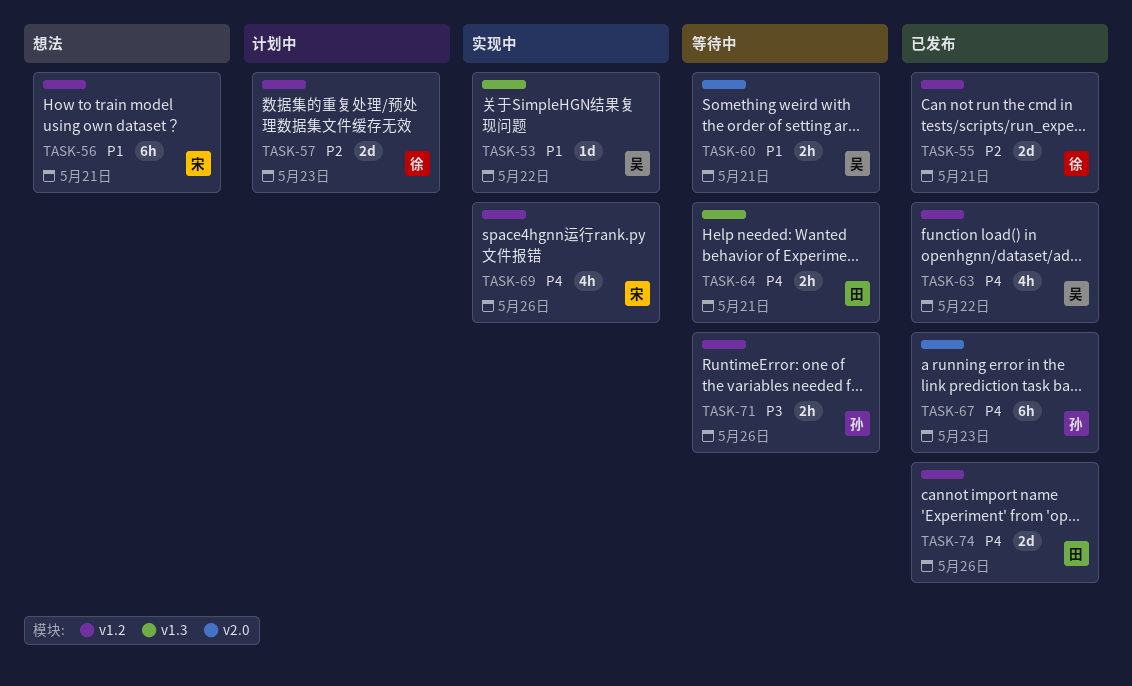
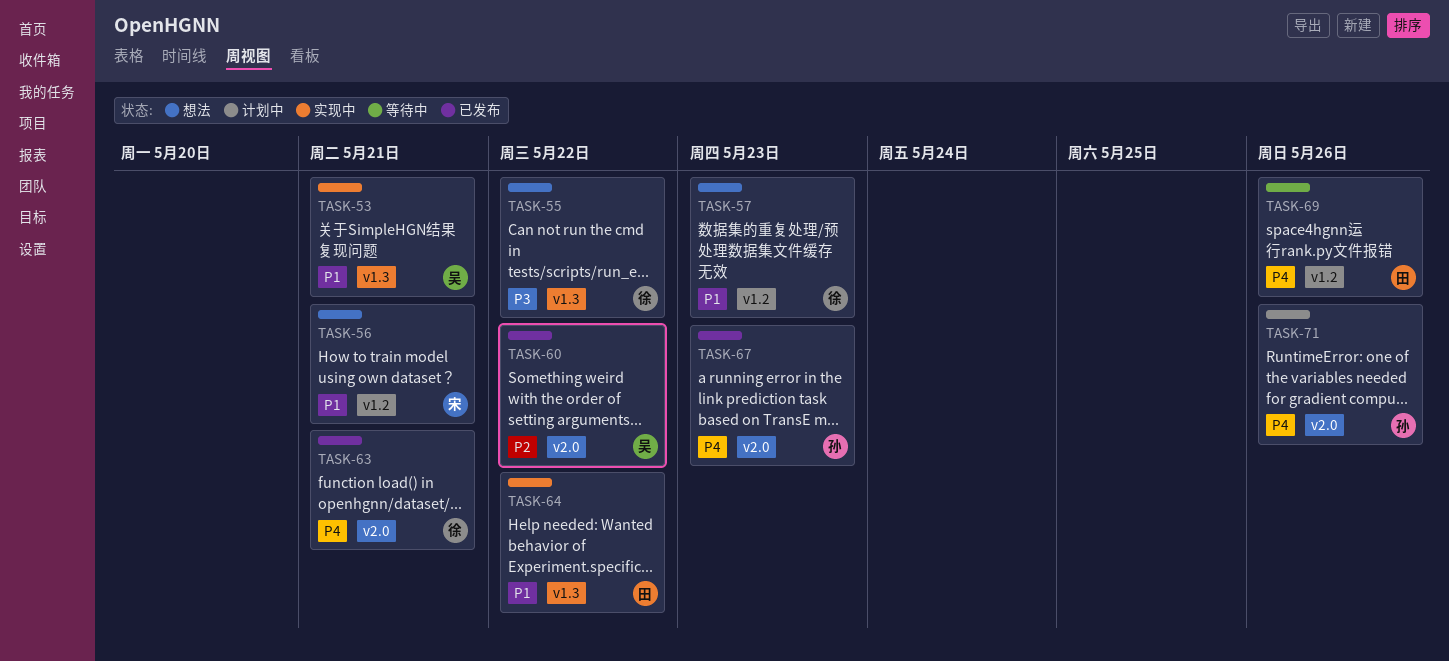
TASK-53, due: May 22 -> May 21
TASK-55, status: 已发布 -> 想法
TASK-55, priority: P2 -> P3
TASK-55, label: v1.2 -> v1.3
TASK-55, due: May 21 -> May 22
TASK-57, status: 计划中 -> 想法
TASK-57, priority: P2 -> P1
TASK-60, status: 等待中 -> 已发布
TASK-60, priority: P1 -> P2
TASK-60, due: May 21 -> May 22
TASK-63, owner: 吴 -> 徐
TASK-63, label: v1.2 -> v2.0
TASK-63, due: May 22 -> May 21
TASK-64, status: 等待中 -> 实现中
TASK-64, priority: P4 -> P1
TASK-64, due: May 21 -> May 22
TASK-69, status: 实现中 -> 等待中
TASK-69, owner: 宋 -> 田
TASK-71, status: 等待中 -> 计划中
TASK-71, priority: P3 -> P4
TASK-71, label: v1.2 -> v2.0
TASK-74: present -> none

